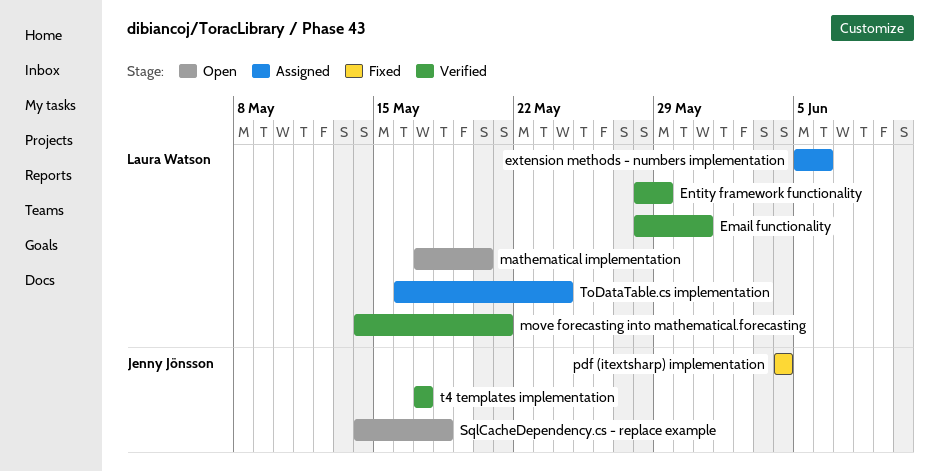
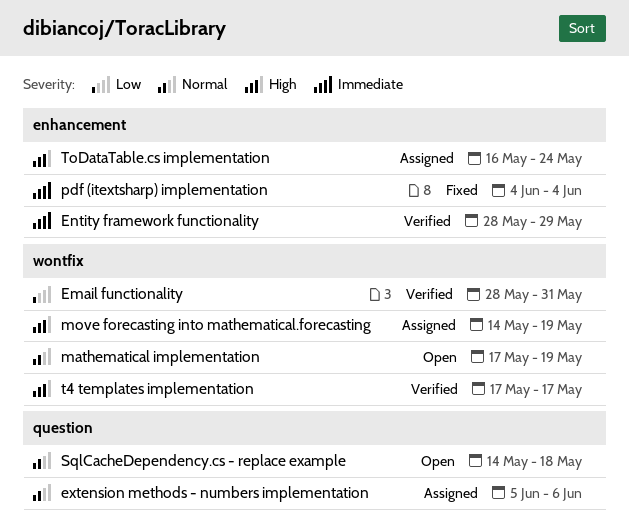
mathematical implementation, due: May 20 -> May 19
move forecasting into mathematical.forecasting, status: Verified -> Assigned
move forecasting into mathematical.forecasting, due: May 21 -> May 19

